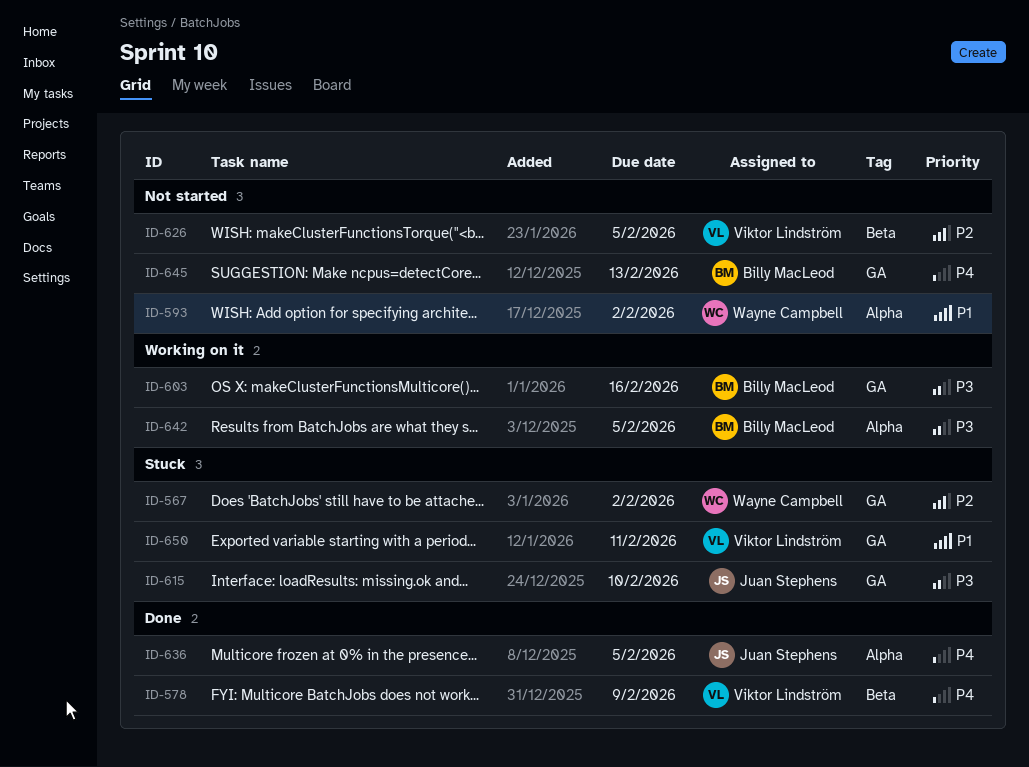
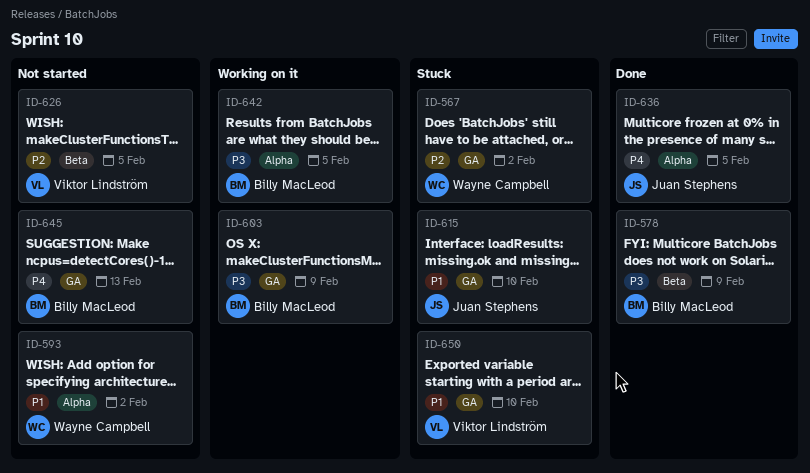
ID-578, owner: Viktor Lindström -> Billy MacLeod
ID-578, priority: P4 -> P3
ID-603, due: Feb 16 -> Feb 9
ID-615, priority: P3 -> P1
ID-650, due: Feb 11 -> Feb 10

